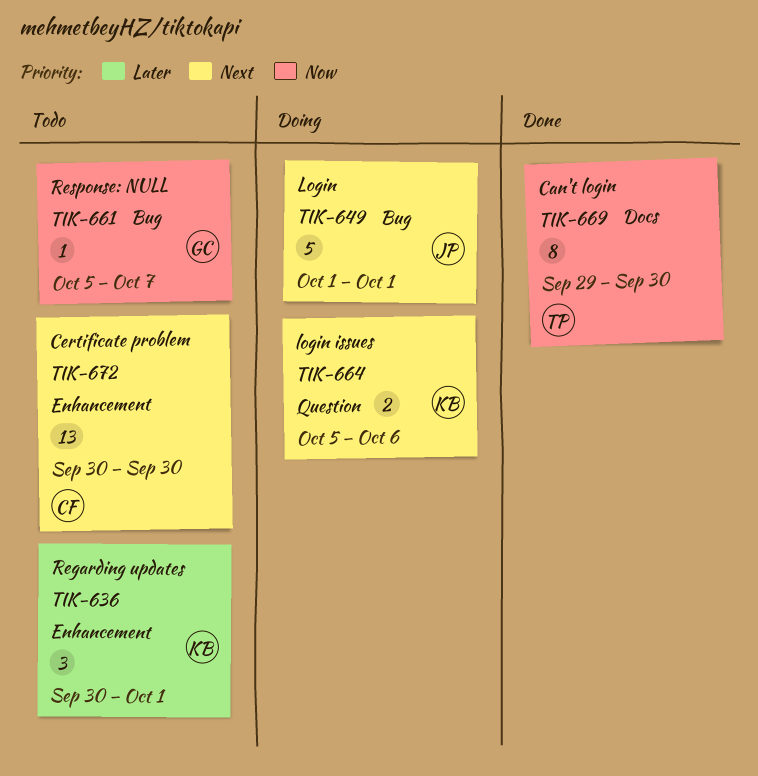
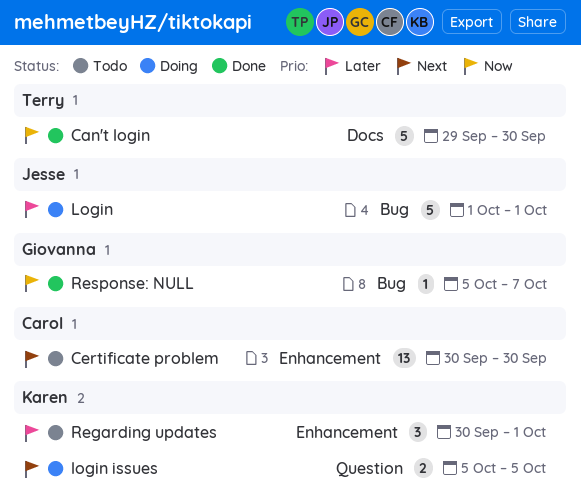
Can't login, estimate: 8 -> 5
Login, priority: Next -> Later
login issues, due: Oct 6 -> Oct 5
Response: NULL, status: Todo -> Done

